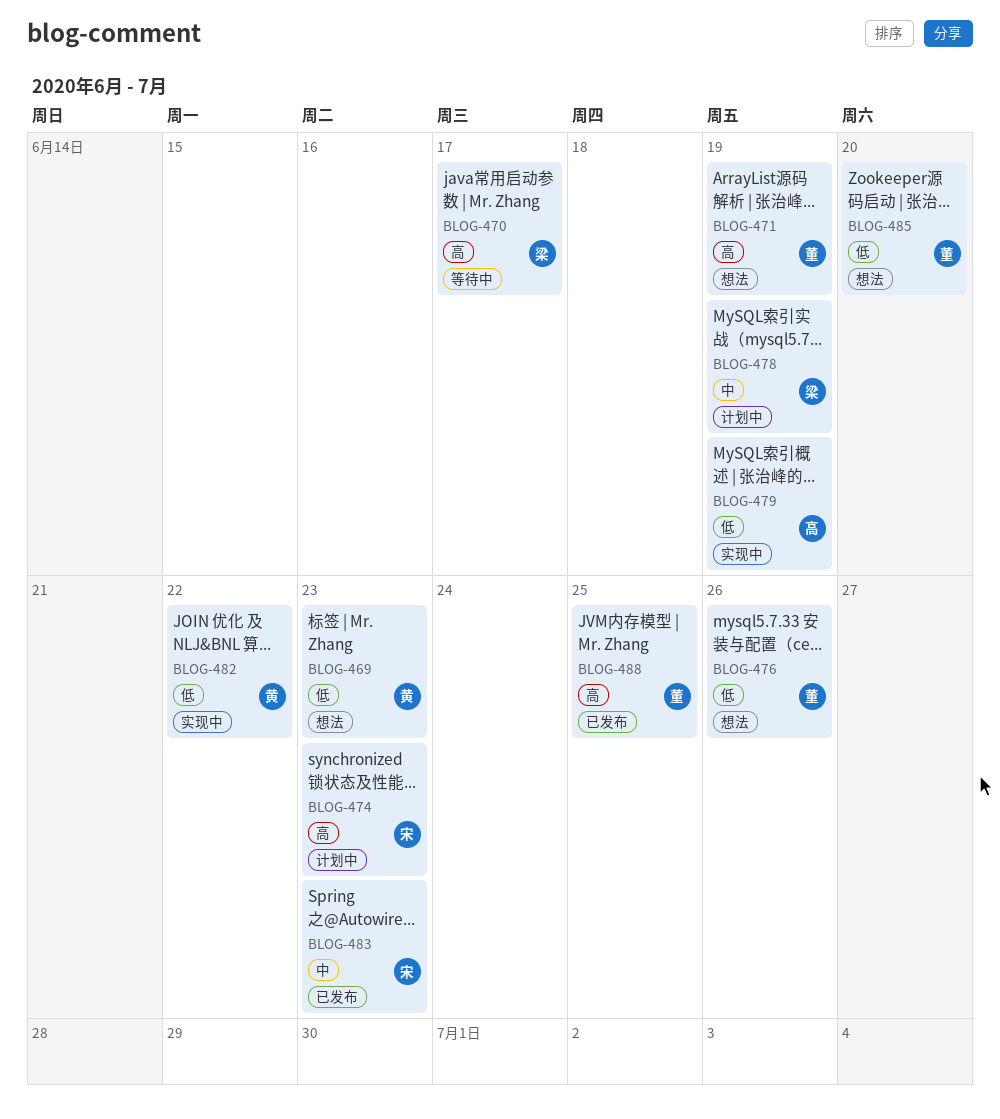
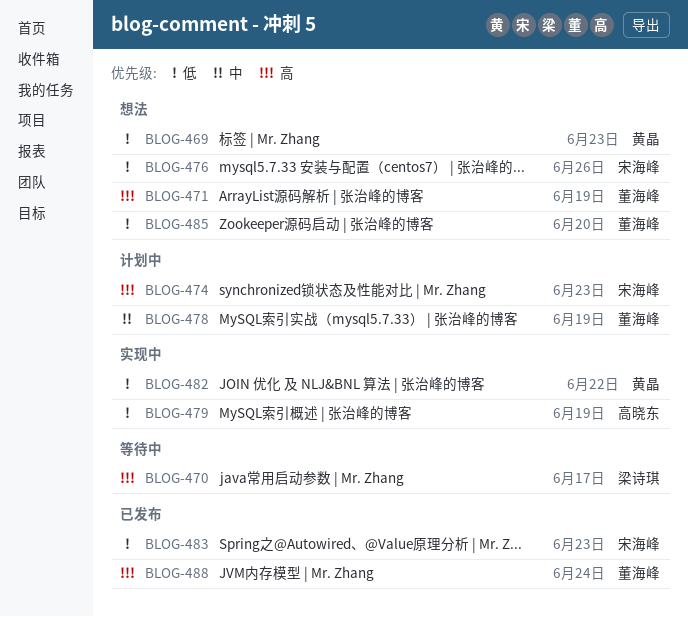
BLOG-476, owner: 董海峰 -> 宋海峰
BLOG-478, owner: 梁诗琪 -> 董海峰
BLOG-483, priority: 中 -> 低
BLOG-488, due: Jun 25 -> Jun 24

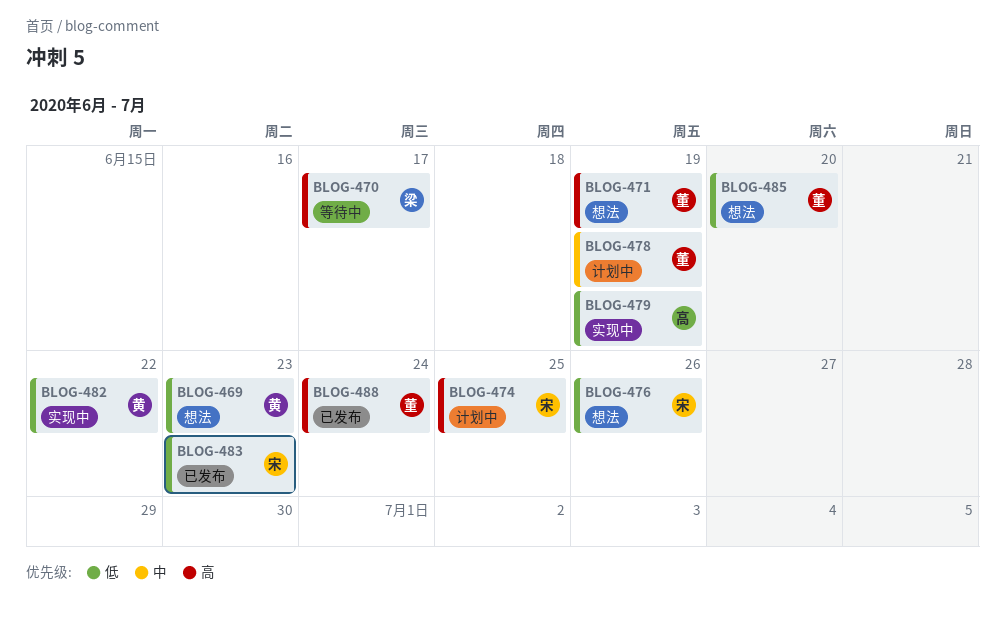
BLOG-474, due: Jun 23 -> Jun 25

